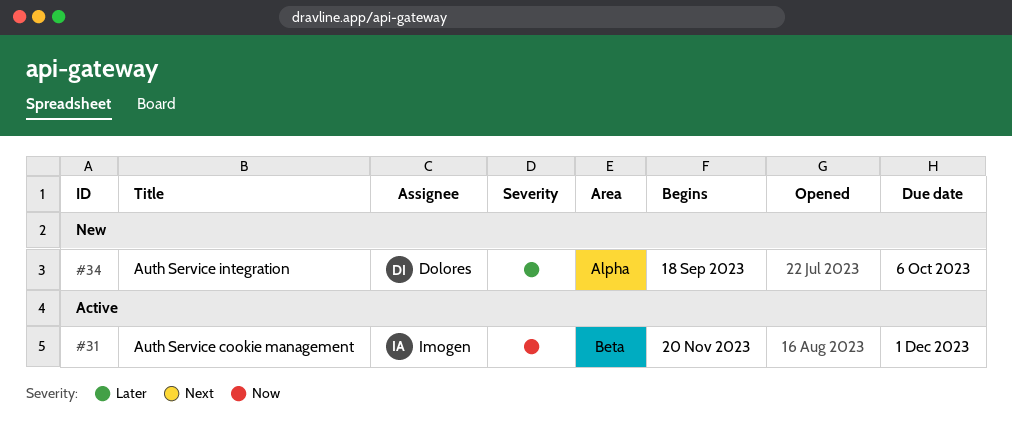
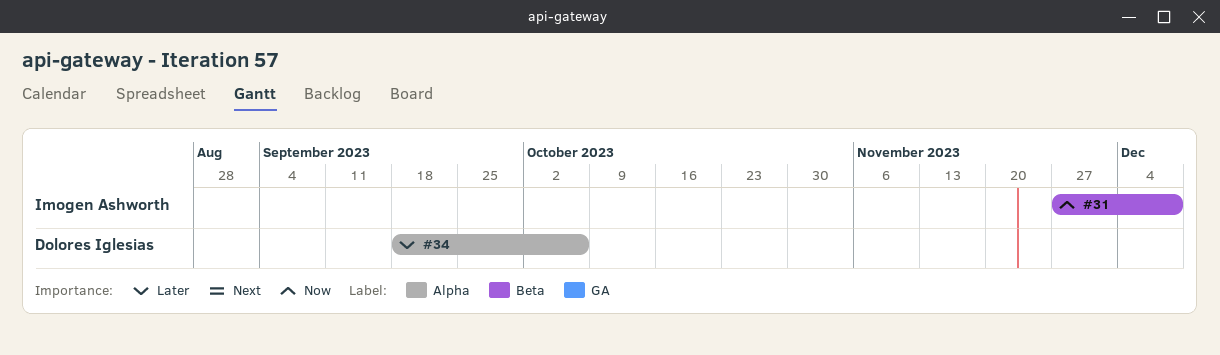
#31, start: Nov 20 -> Nov 27
#31, due: Dec 1 -> Dec 8

